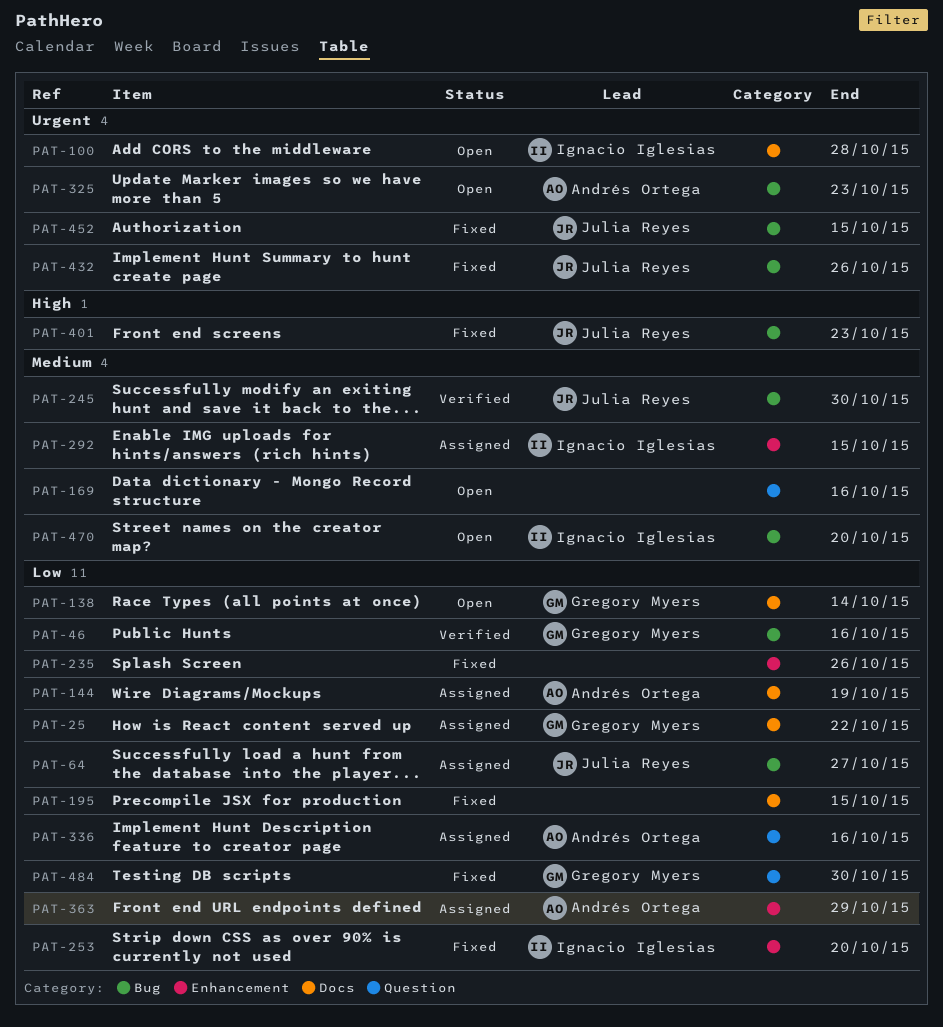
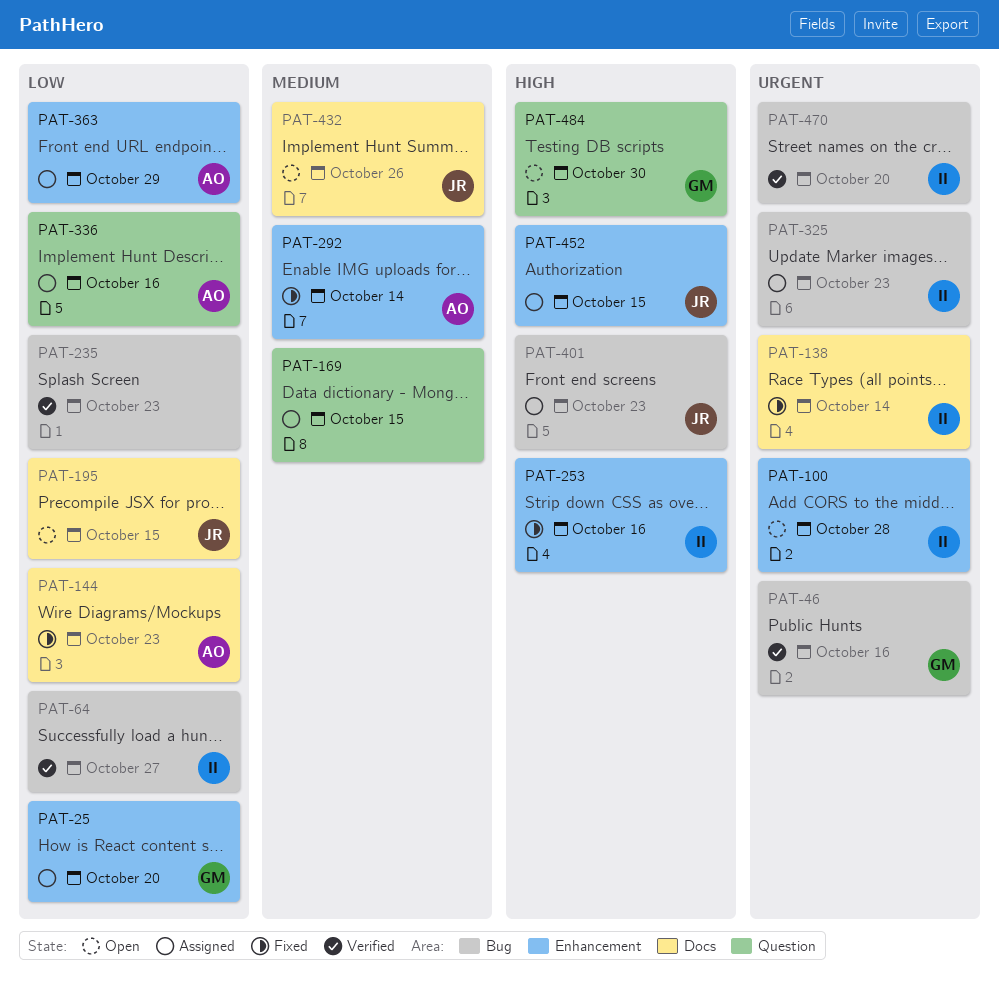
PAT-25, label: Docs -> Enhancement
PAT-25, due: Oct 22 -> Oct 20
PAT-46, priority: Low -> Urgent
PAT-64, status: Assigned -> Verified
PAT-64, owner: Julia Reyes -> Ignacio Iglesias
PAT-100, label: Docs -> Enhancement
PAT-138, status: Open -> Fixed
PAT-138, owner: Gregory Myers -> Ignacio Iglesias
PAT-138, priority: Low -> Urgent
PAT-144, status: Assigned -> Fixed
PAT-144, due: Oct 19 -> Oct 23
PAT-169, status: Open -> Assigned
PAT-169, due: Oct 16 -> Oct 15
PAT-195, status: Fixed -> Open
PAT-195, owner: none -> Julia Reyes
PAT-235, status: Fixed -> Verified
PAT-235, label: Enhancement -> Bug
PAT-235, due: Oct 26 -> Oct 23
PAT-245: present -> none
PAT-253, priority: Low -> High
PAT-253, due: Oct 20 -> Oct 16
PAT-292, status: Assigned -> Fixed
PAT-292, owner: Ignacio Iglesias -> Andrés Ortega
PAT-292, due: Oct 15 -> Oct 14
PAT-325, status: Open -> Assigned
PAT-325, owner: Andrés Ortega -> Ignacio Iglesias
PAT-401, status: Fixed -> Assigned
PAT-432, status: Fixed -> Open
PAT-432, priority: Urgent -> Medium
PAT-432, label: Bug -> Docs
PAT-452, status: Fixed -> Assigned
PAT-452, priority: Urgent -> High
PAT-452, label: Bug -> Enhancement
PAT-470, status: Open -> Verified
PAT-470, priority: Medium -> Urgent
PAT-484, status: Fixed -> Open
PAT-484, priority: Low -> High

